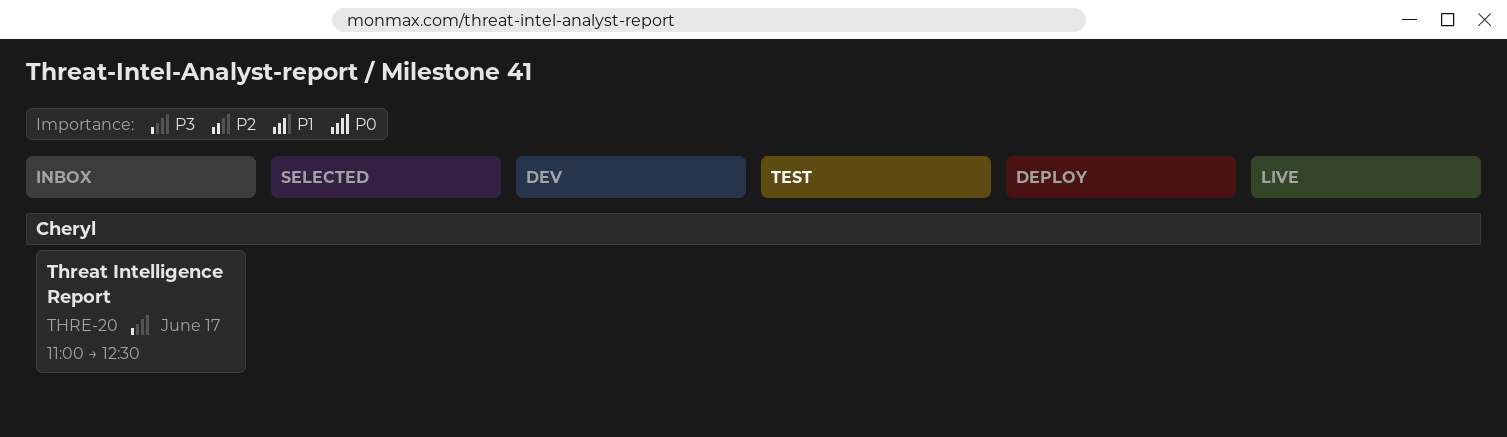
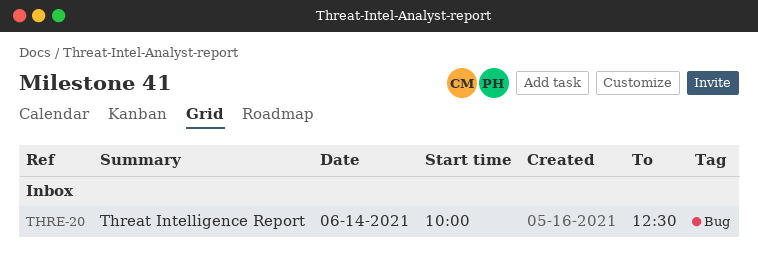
THRE-20, day: Jun 17 -> Jun 14
THRE-20, begins: 11:00 -> 10:00

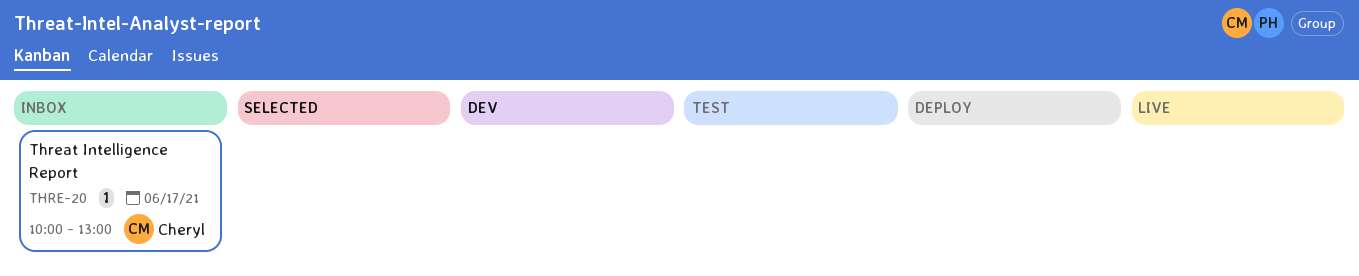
THRE-20, day: Jun 14 -> Jun 17
THRE-20, ends: 12:30 -> 13:00

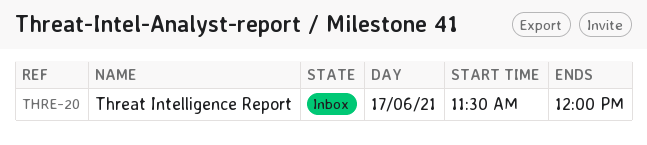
THRE-20, begins: 10:00 -> 11:30
THRE-20, ends: 13:00 -> 12:00

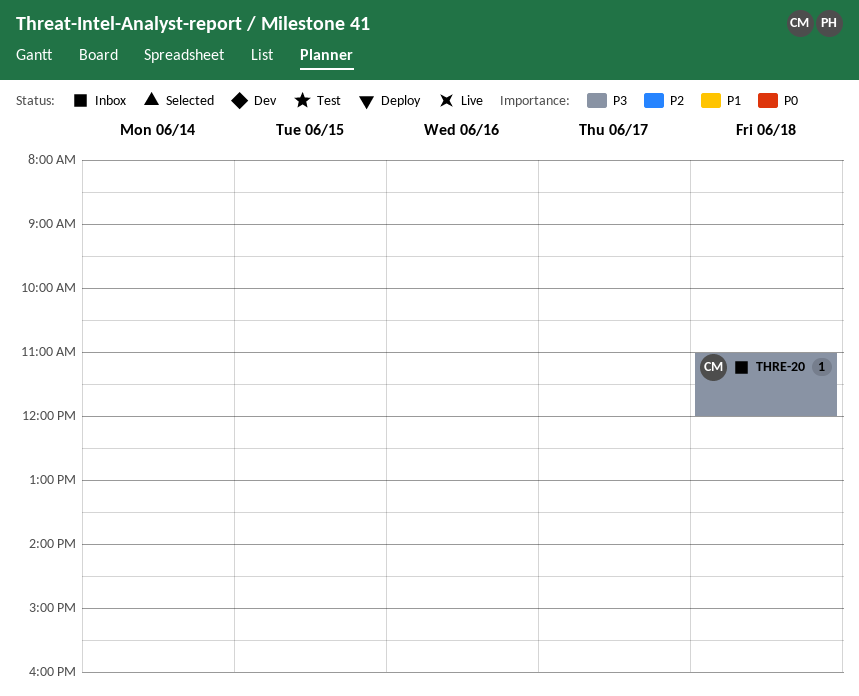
THRE-20, day: Jun 17 -> Jun 18
THRE-20, begins: 11:30 -> 11:00

